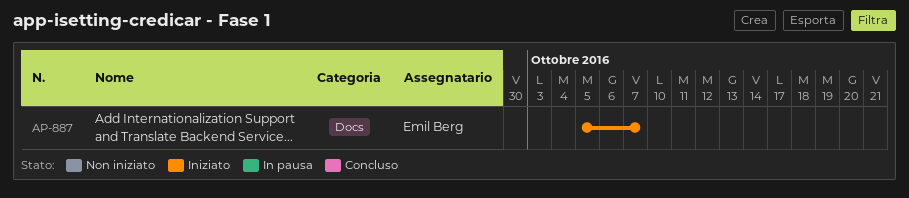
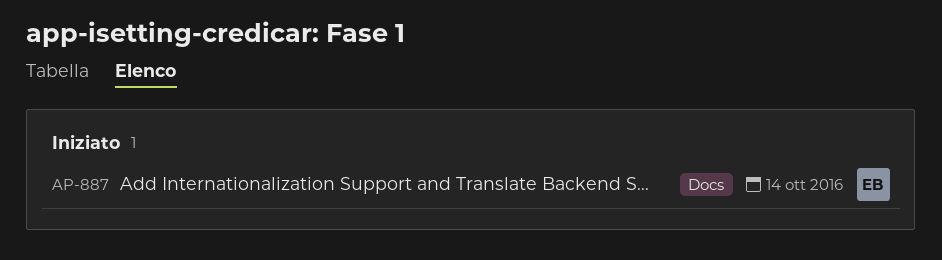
AP-887, due: Oct 7 -> Oct 14

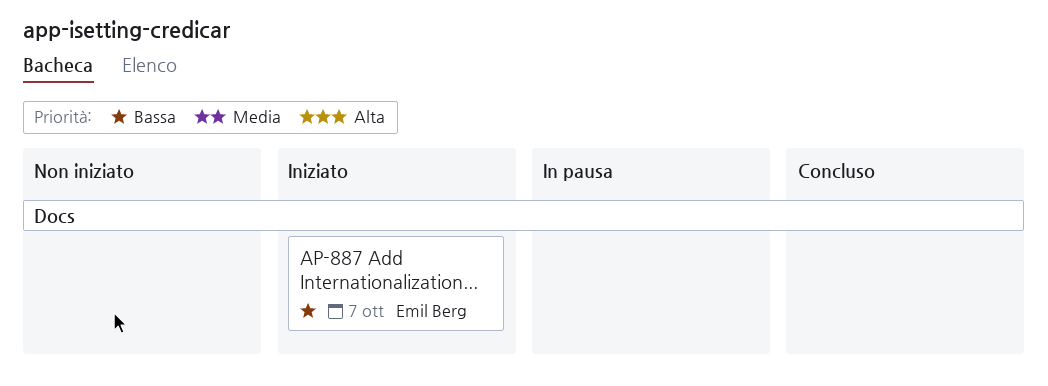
AP-887, due: Oct 14 -> Oct 7

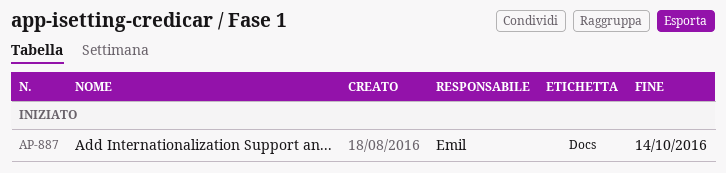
AP-887, due: Oct 7 -> Oct 14

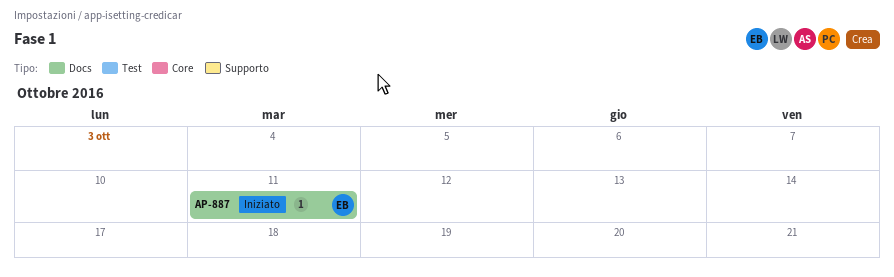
AP-887, due: Oct 14 -> Oct 11

